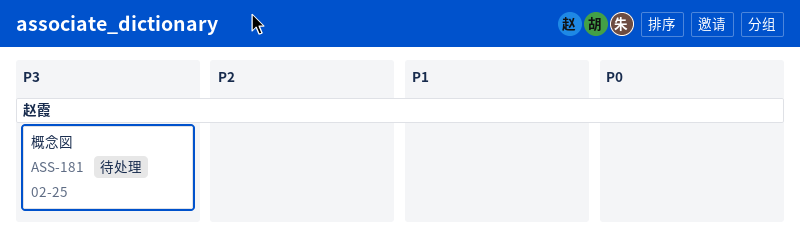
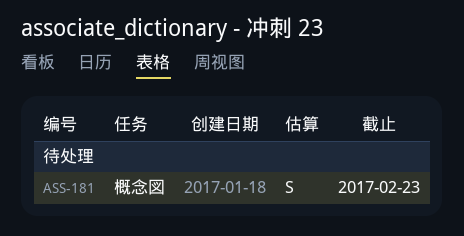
ASS-181, due: Feb 25 -> Feb 23

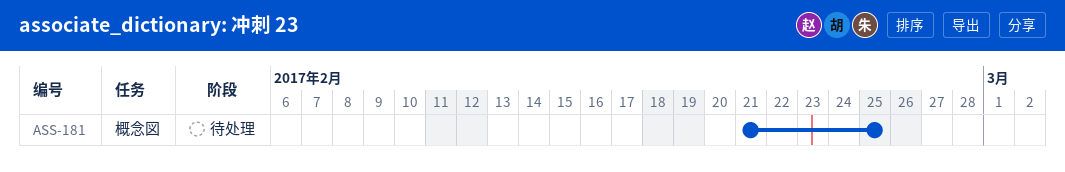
ASS-181, due: Feb 23 -> Feb 25

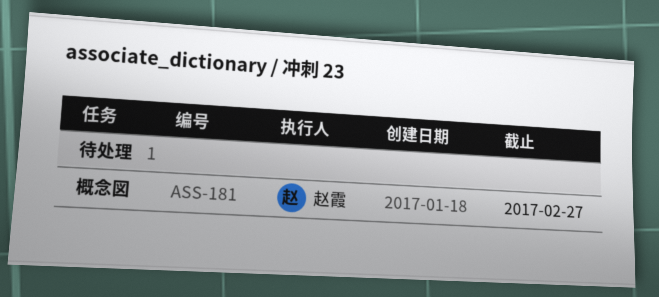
ASS-181, due: Feb 25 -> Feb 27

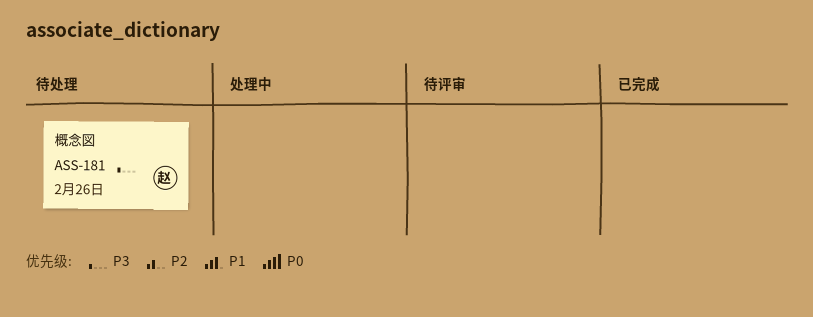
ASS-181, due: Feb 27 -> Feb 26

